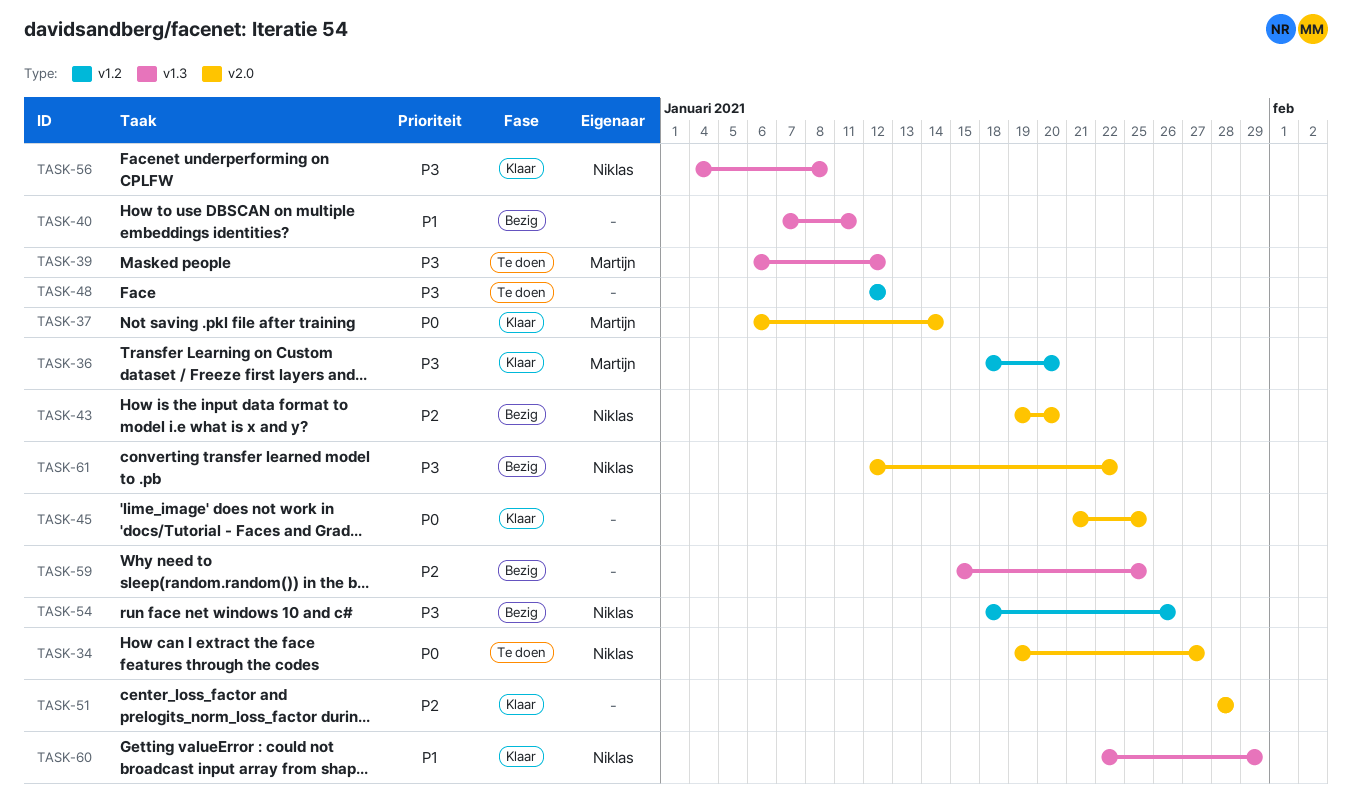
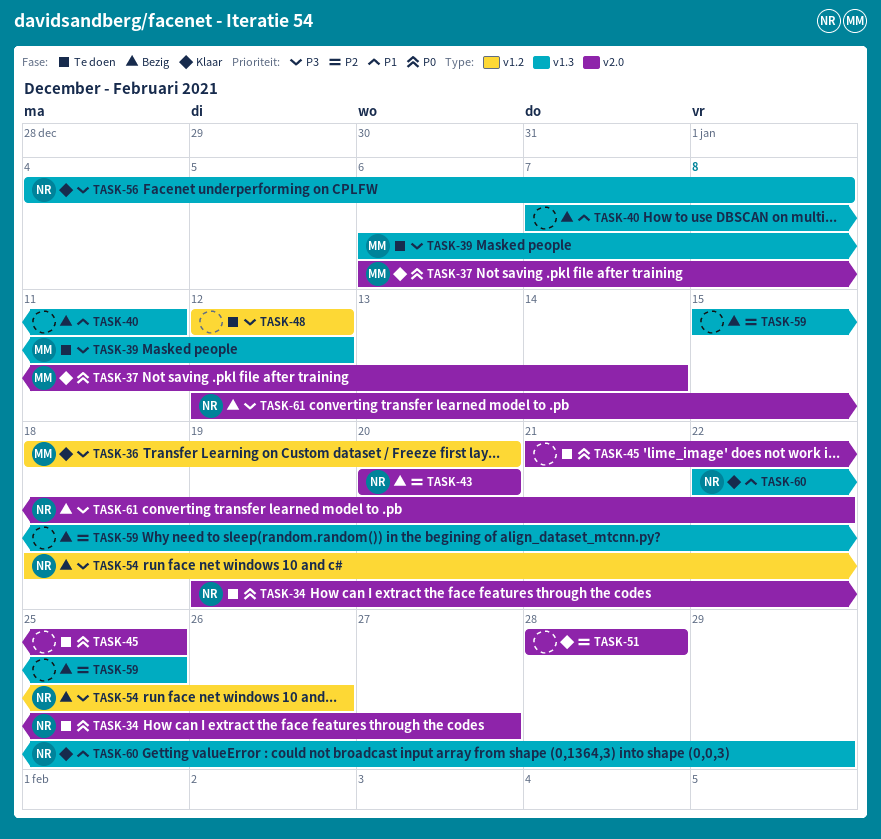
TASK-43, start: Jan 19 -> Jan 20
TASK-45, status: Klaar -> Te doen

